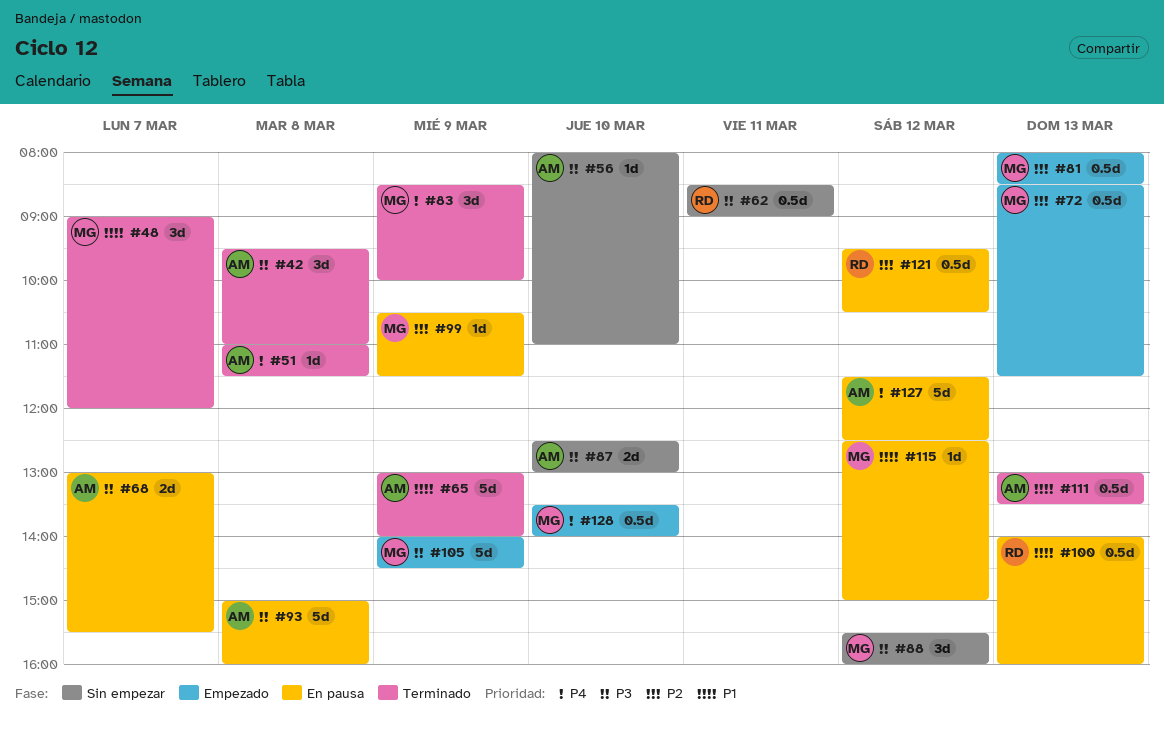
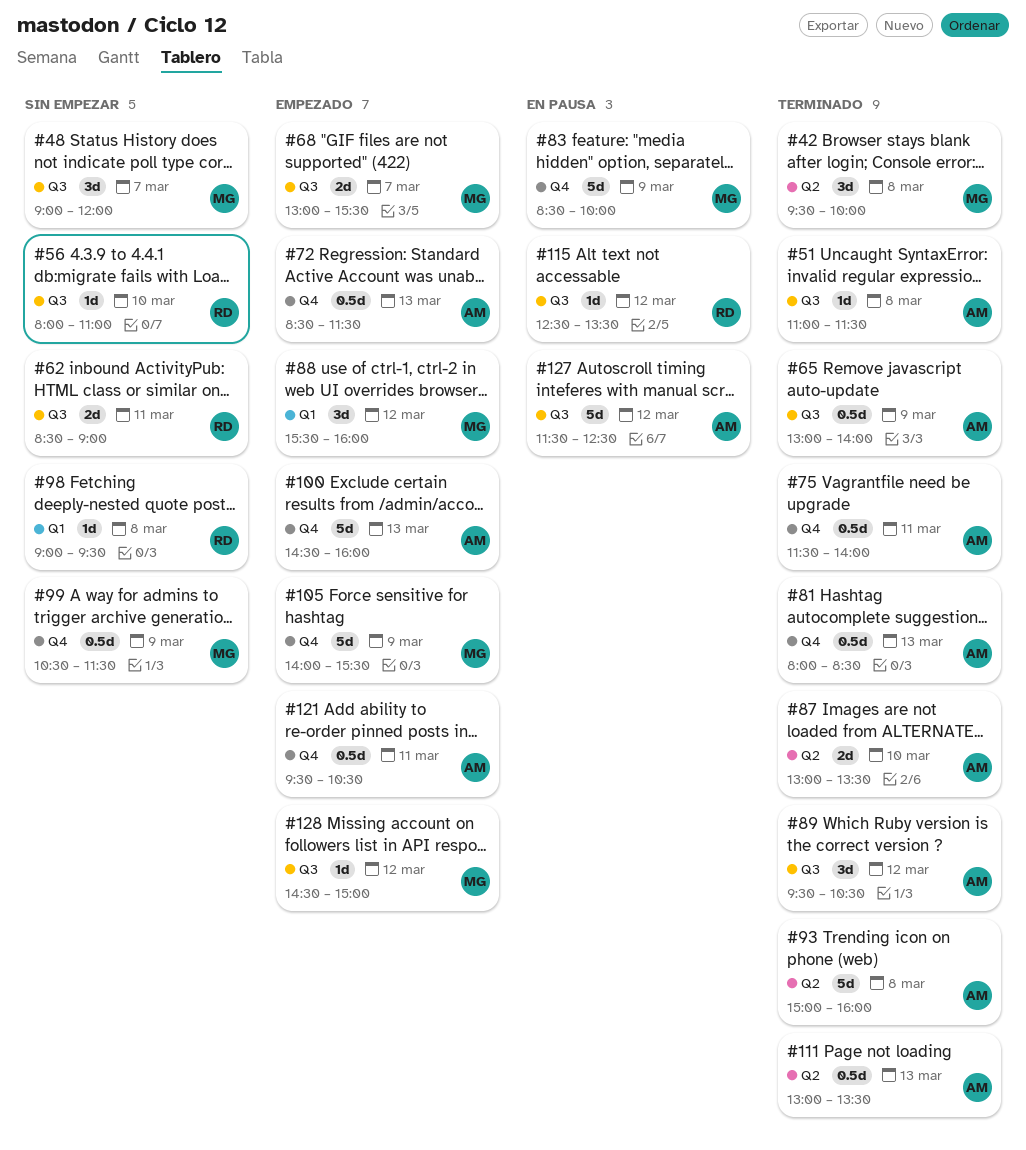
#42, owner: AM -> MG
#42, ends: 11:00 -> 10:00
#48, status: Terminado -> Sin empezar
#56, owner: AM -> RD
#62, estimate: 0.5d -> 2d
#65, estimate: 5d -> 0.5d
#68, status: En pausa -> Empezado
#68, owner: AM -> MG
#72, owner: MG -> AM
#75: none -> present
#81, status: Empezado -> Terminado
#81, owner: MG -> AM
#83, status: Terminado -> En pausa
#83, estimate: 3d -> 5d
#87, status: Sin empezar -> Terminado
#87, begins: 12:30 -> 13:00
#87, ends: 13:00 -> 13:30
#88, status: Sin empezar -> Empezado
#89: none -> present
#93, status: En pausa -> Terminado
#98: none -> present
#99, status: En pausa -> Sin empezar
#99, estimate: 1d -> 0.5d
#100, status: En pausa -> Empezado
#100, owner: RD -> AM
#100, estimate: 0.5d -> 5d
#100, begins: 14:00 -> 14:30
#105, ends: 14:30 -> 15:30
#115, owner: MG -> RD
#115, ends: 15:00 -> 13:30
#121, status: En pausa -> Empezado
#121, owner: RD -> AM
#121, day: Mar 12 -> Mar 11
#128, estimate: 0.5d -> 1d
#128, day: Mar 10 -> Mar 12
#128, begins: 13:30 -> 14:30
#128, ends: 14:00 -> 15:00

